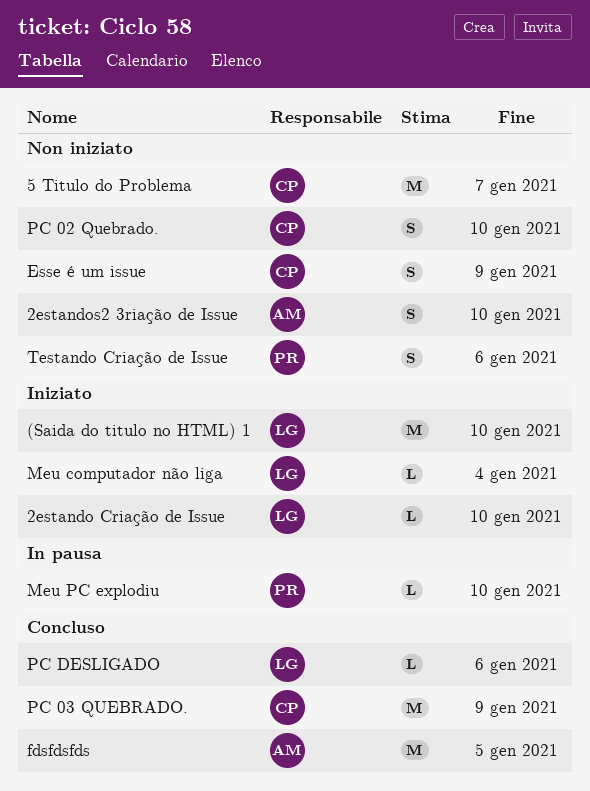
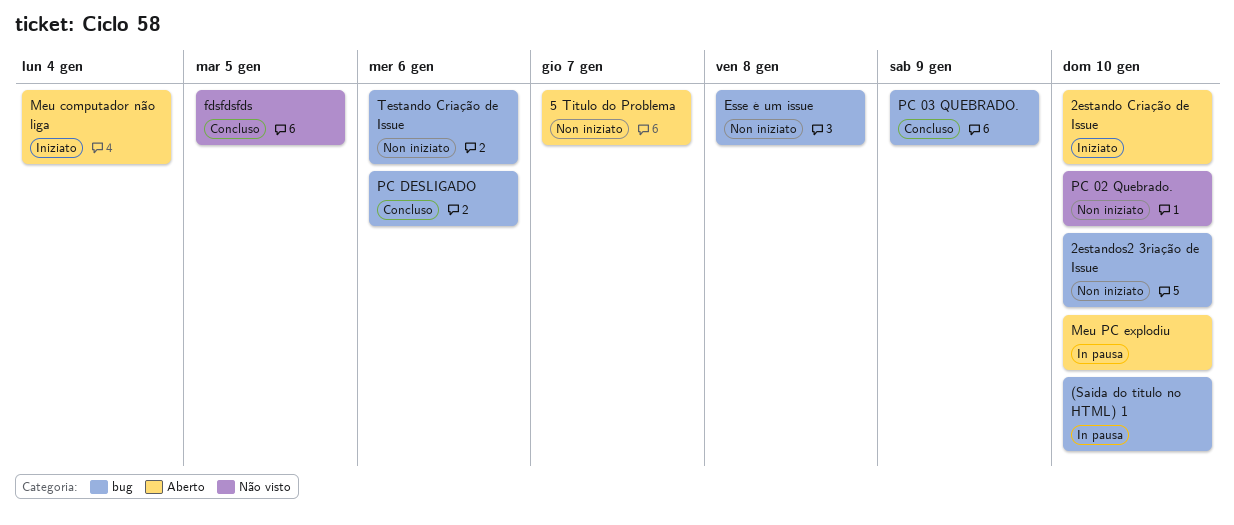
(Saida do titulo no HTML) 1, status: Iniziato -> In pausa
Esse é um issue, due: Jan 9 -> Jan 8

